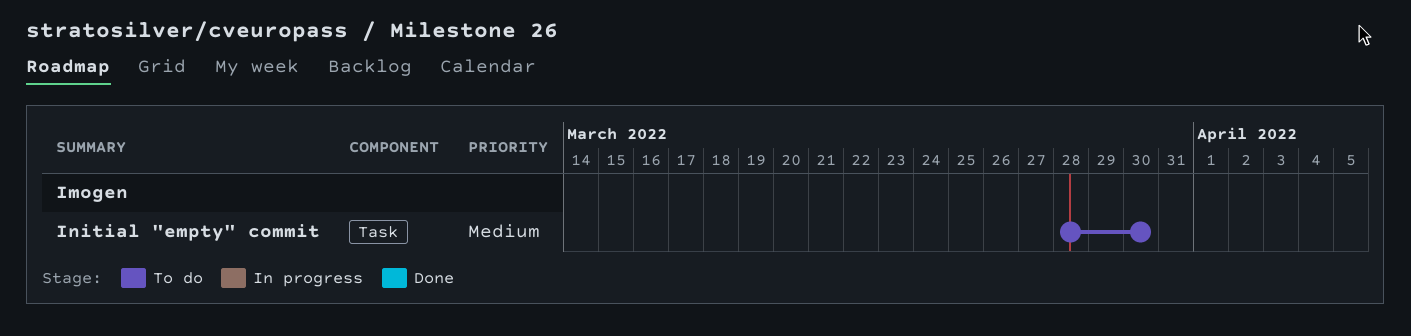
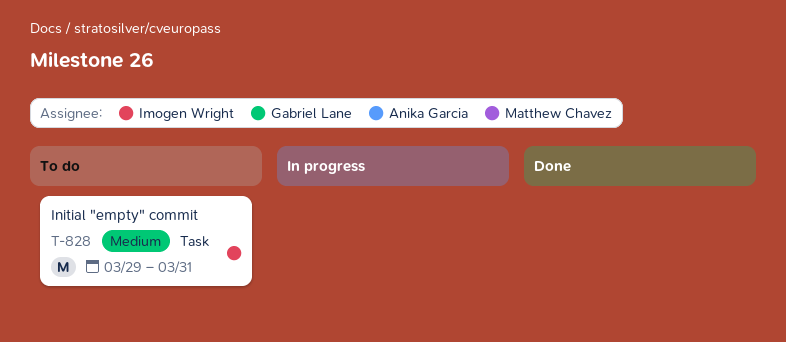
Initial "empty" commit, start: Mar 28 -> Mar 29
Initial "empty" commit, due: Mar 30 -> Mar 31

